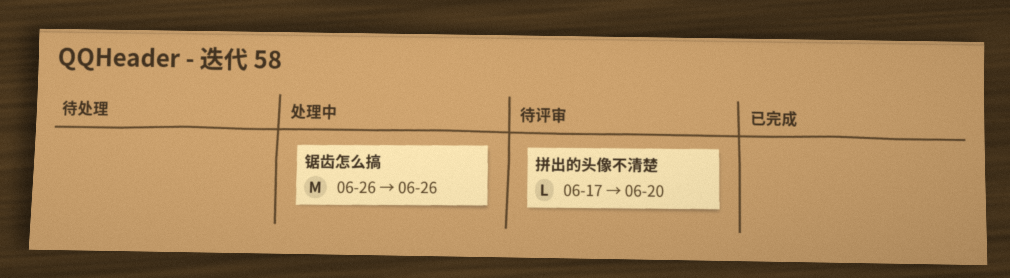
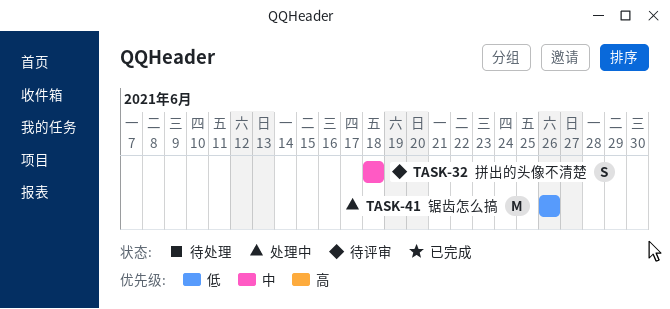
拼出的头像不清楚, estimate: L -> S
拼出的头像不清楚, start: Jun 17 -> Jun 18
拼出的头像不清楚, due: Jun 20 -> Jun 18

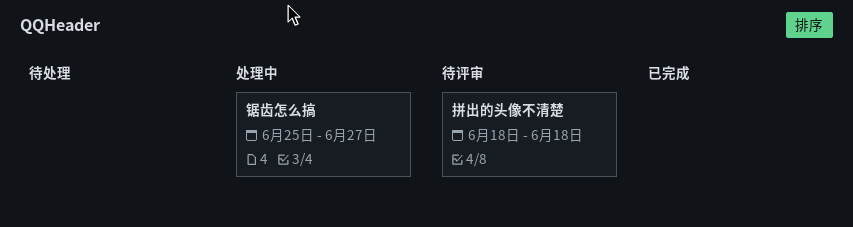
锯齿怎么搞, start: Jun 26 -> Jun 25
锯齿怎么搞, due: Jun 26 -> Jun 27

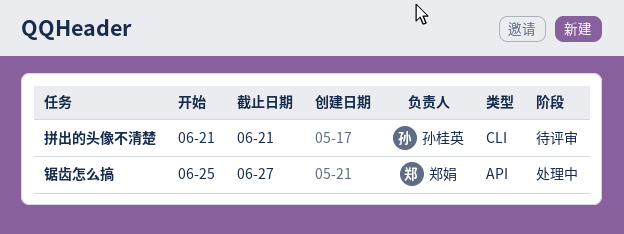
拼出的头像不清楚, start: Jun 18 -> Jun 21
拼出的头像不清楚, due: Jun 18 -> Jun 21

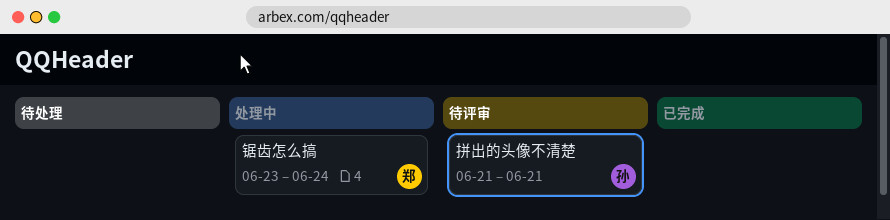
锯齿怎么搞, start: Jun 25 -> Jun 23
锯齿怎么搞, due: Jun 27 -> Jun 24

